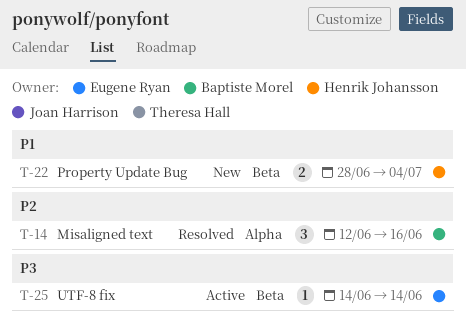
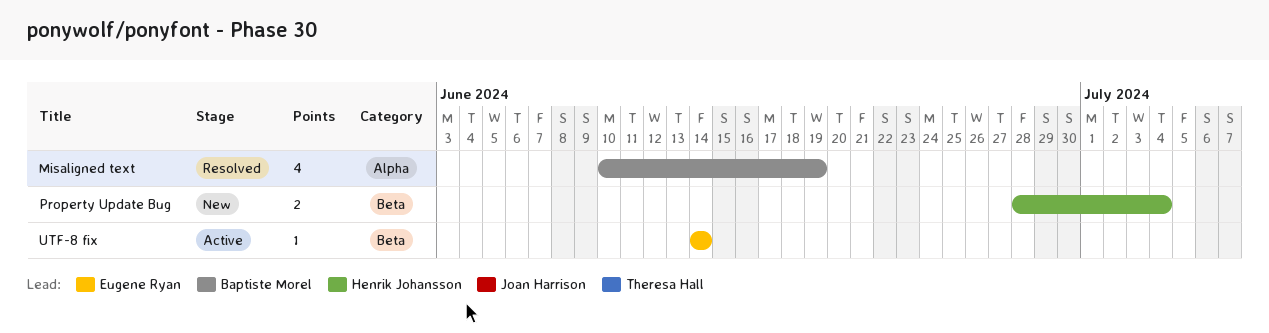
Misaligned text, estimate: 3 -> 4
Misaligned text, start: Jun 12 -> Jun 10
Misaligned text, due: Jun 16 -> Jun 19

